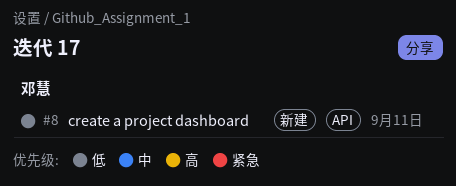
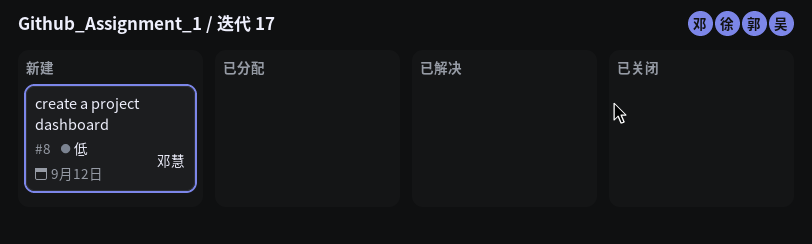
#8, due: Sep 11 -> Sep 12

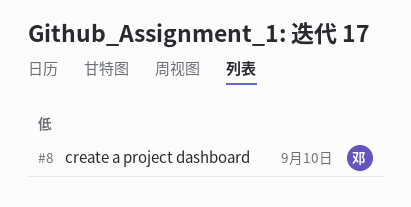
#8, due: Sep 12 -> Sep 10

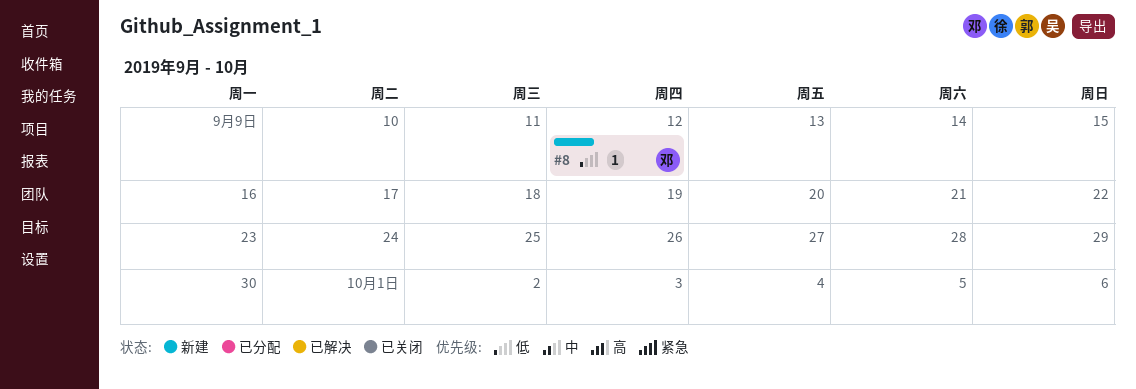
#8, due: Sep 10 -> Sep 12

